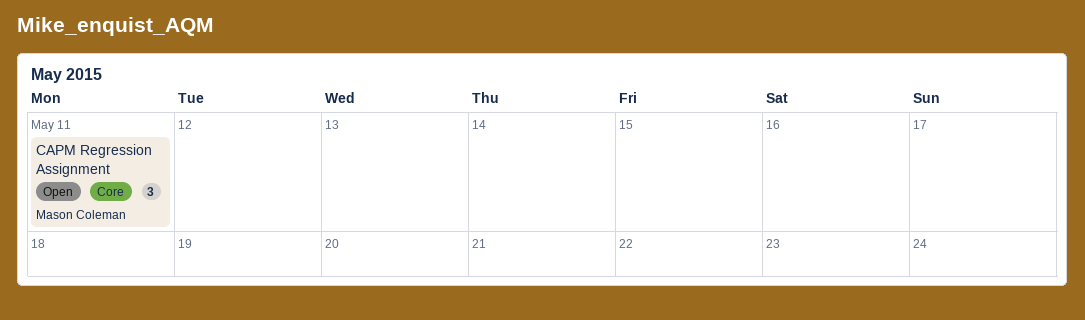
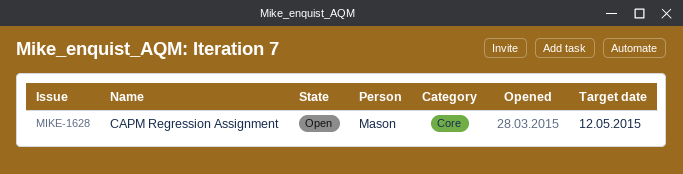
CAPM Regression Assignment, due: May 11 -> May 12

